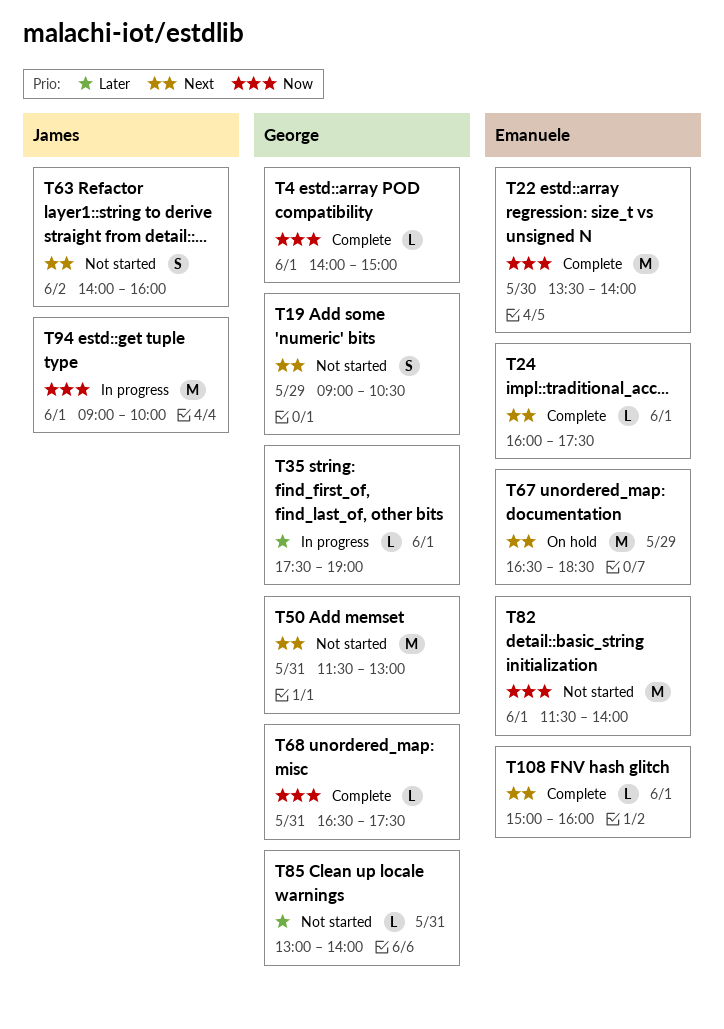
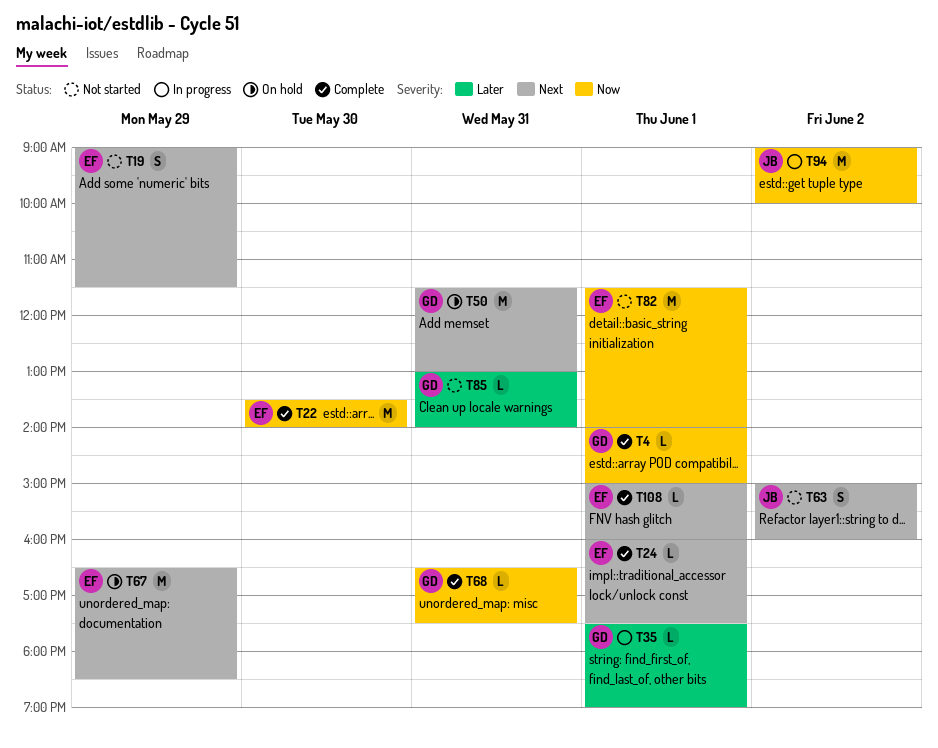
T19, owner: George -> Emanuele
T19, ends: 10:30 -> 11:30
T50, status: Not started -> On hold
T63, begins: 14:00 -> 15:00
T94, day: Jun 1 -> Jun 2

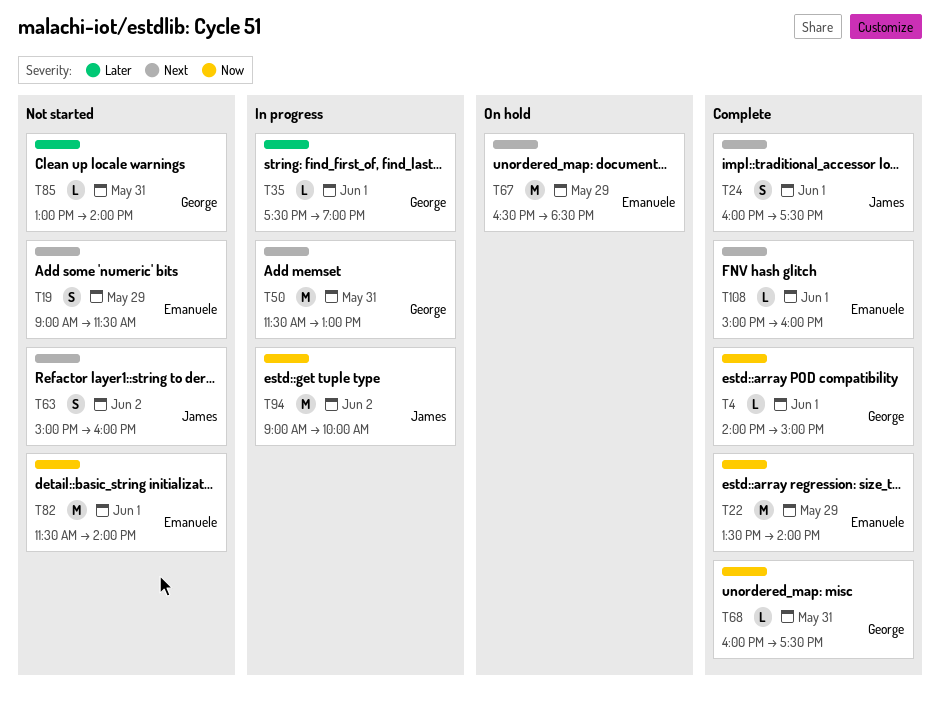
T22, day: May 30 -> May 29
T24, owner: Emanuele -> James
T24, estimate: L -> S
T50, status: On hold -> In progress
T68, begins: 16:30 -> 16:00

